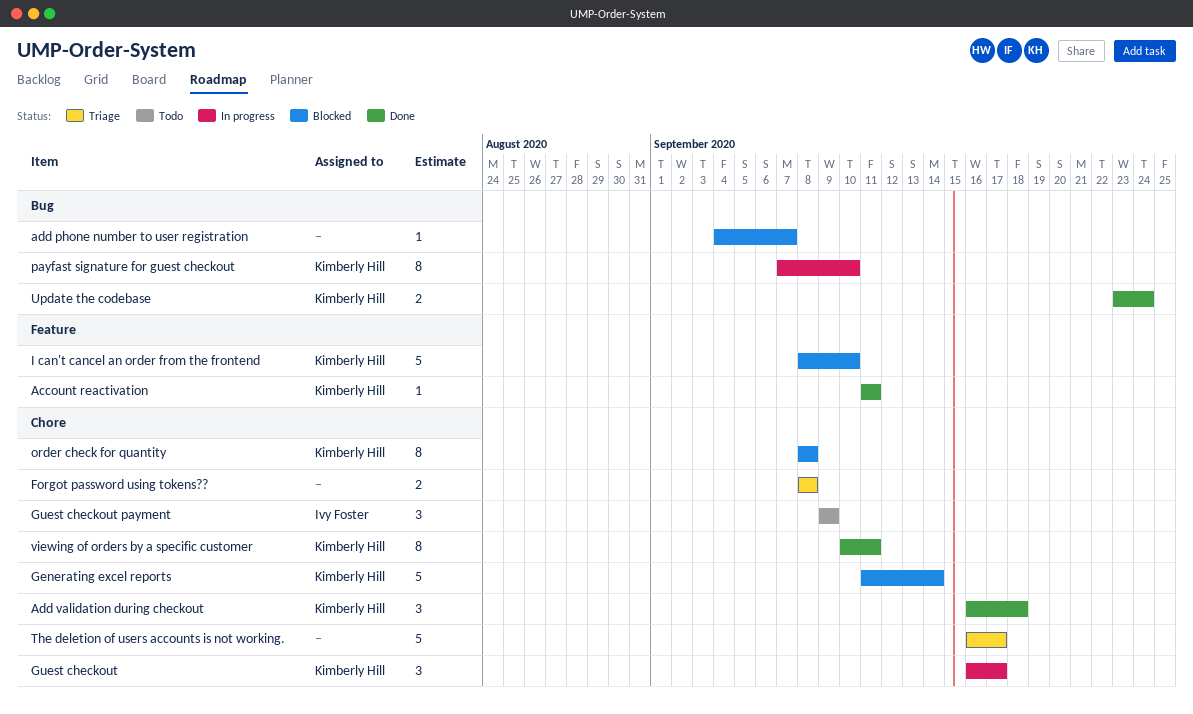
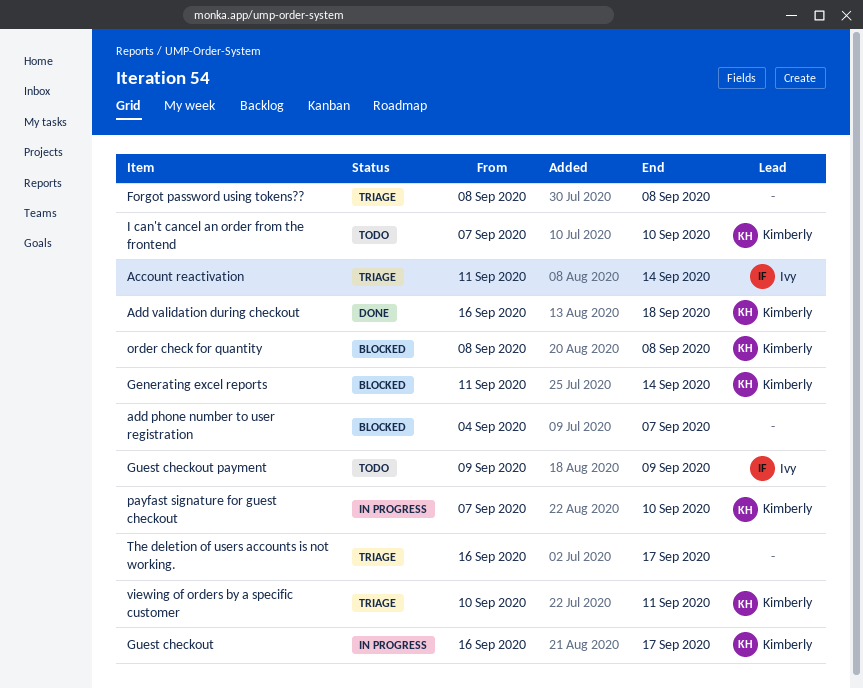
Account reactivation, status: Done -> Triage
Account reactivation, owner: Kimberly Hill -> Ivy Foster
Account reactivation, due: Sep 11 -> Sep 14
I can't cancel an order from the frontend, status: Blocked -> Todo
I can't cancel an order from the frontend, start: Sep 8 -> Sep 7
Update the codebase: present -> none
viewing of orders by a specific customer, status: Done -> Triage

